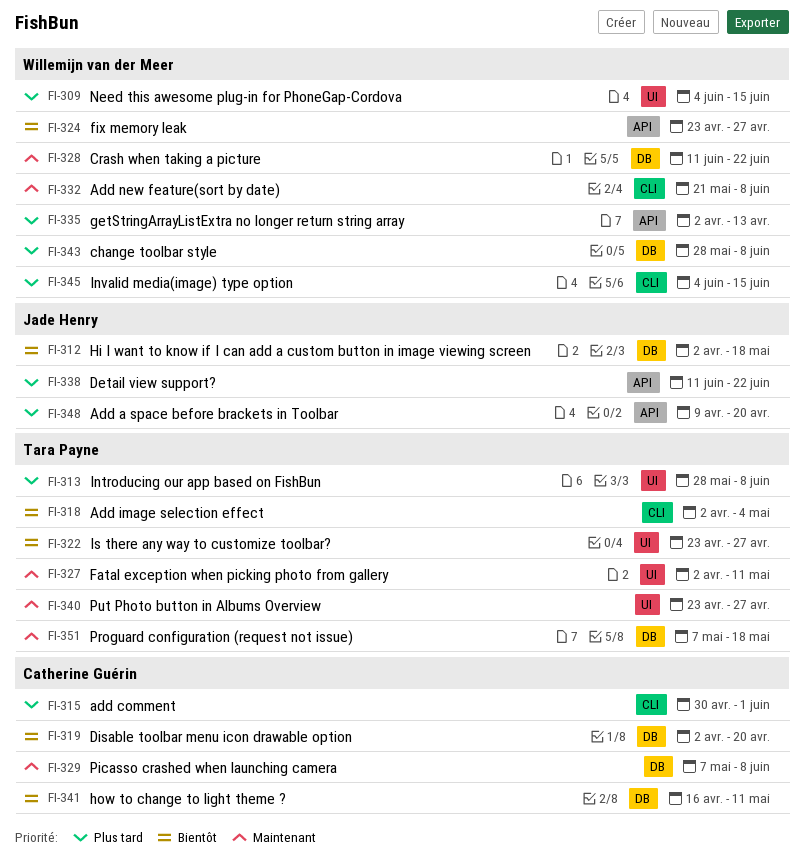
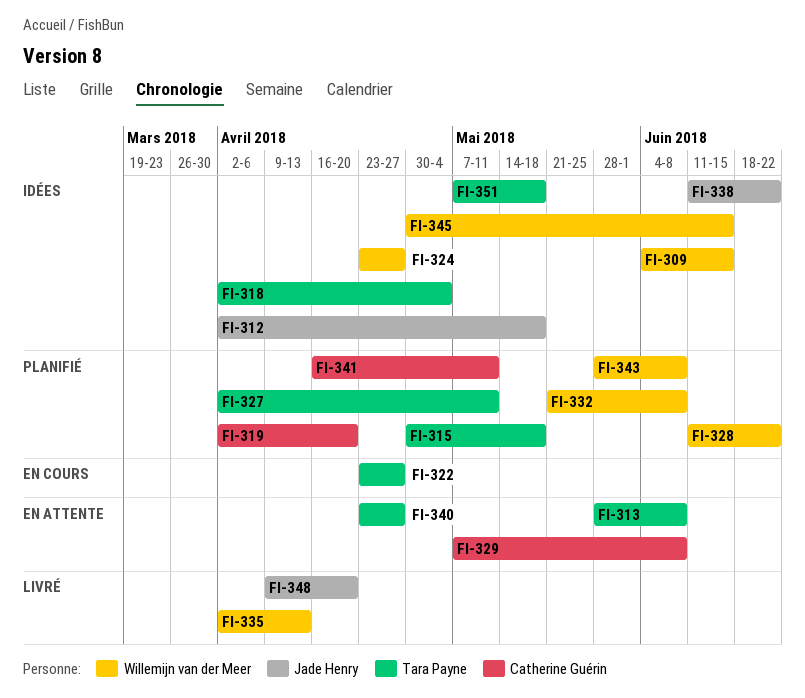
FI-315, owner: Catherine Guérin -> Tara Payne
FI-315, due: Jun 1 -> May 18
FI-345, start: Jun 4 -> Apr 30

